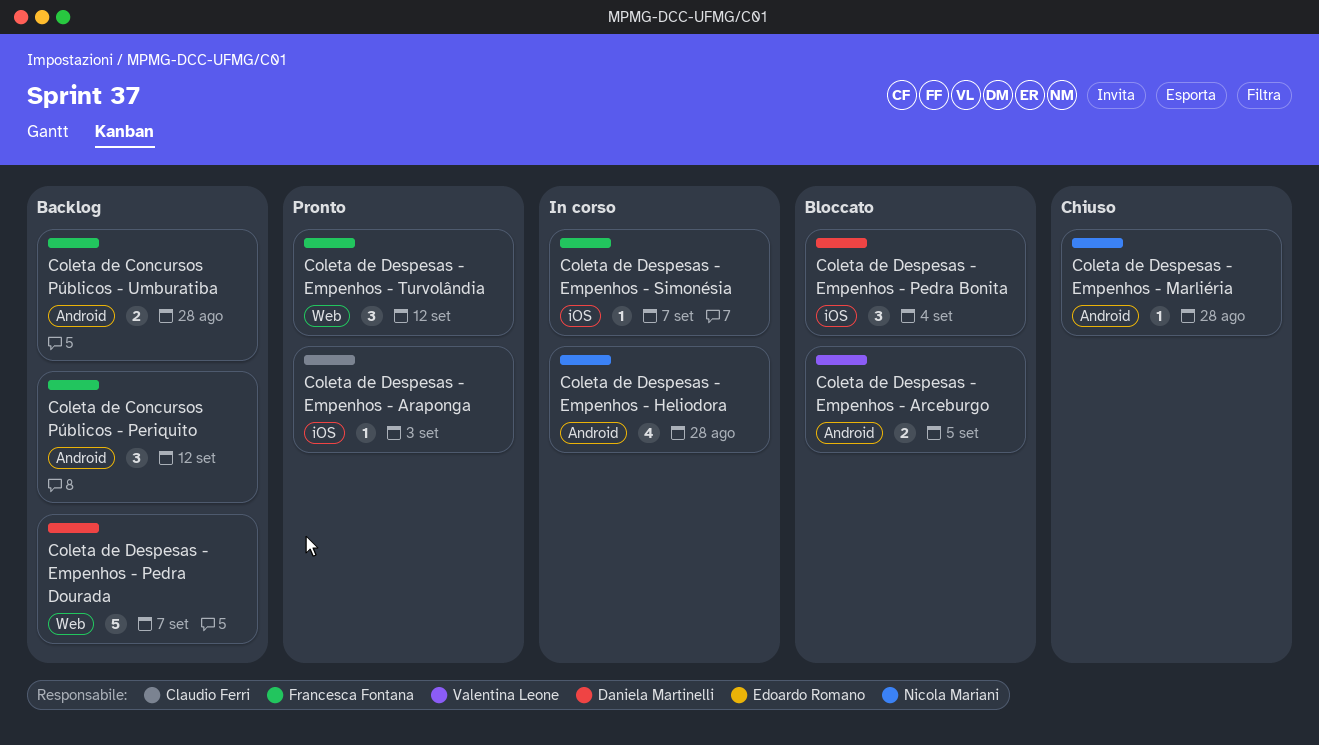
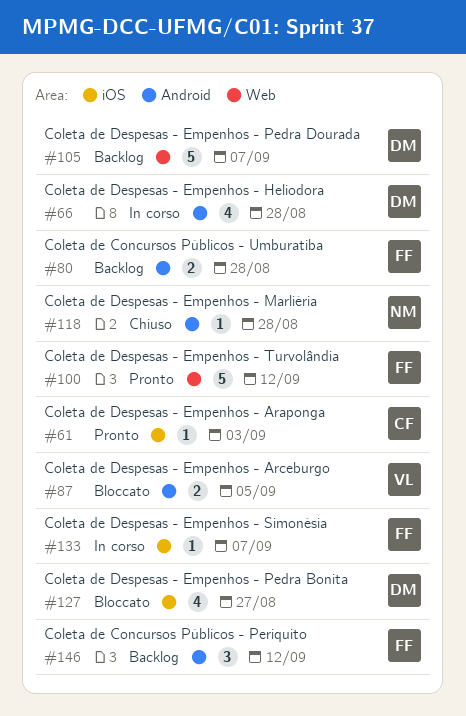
Coleta de Despesas - Empenhos - Heliodora, owner: Nicola Mariani -> Daniela Martinelli
Coleta de Despesas - Empenhos - Pedra Bonita, estimate: 3 -> 4
Coleta de Despesas - Empenhos - Pedra Bonita, due: Sep 4 -> Aug 27
Coleta de Despesas - Empenhos - Turvolândia, estimate: 3 -> 5

